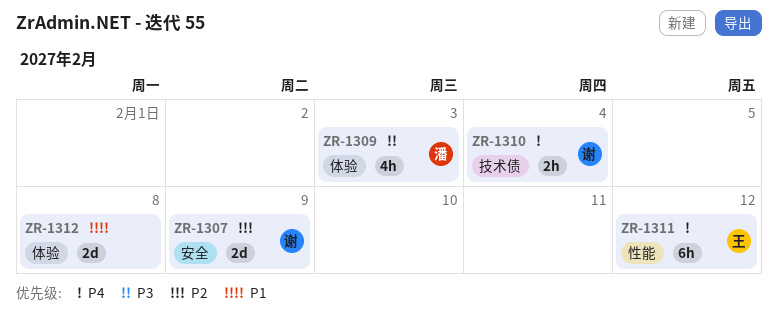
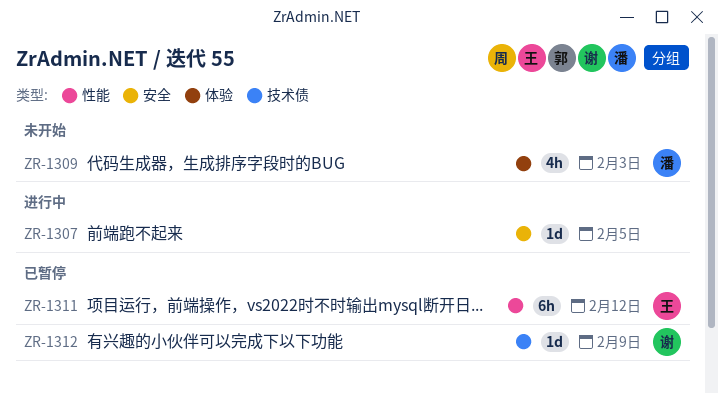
ZR-1307, owner: 谢 -> none
ZR-1307, estimate: 2d -> 1d
ZR-1307, due: Feb 9 -> Feb 5
ZR-1310: present -> none
ZR-1312, owner: none -> 谢
ZR-1312, label: 体验 -> 技术债
ZR-1312, estimate: 2d -> 1d
ZR-1312, due: Feb 8 -> Feb 9

